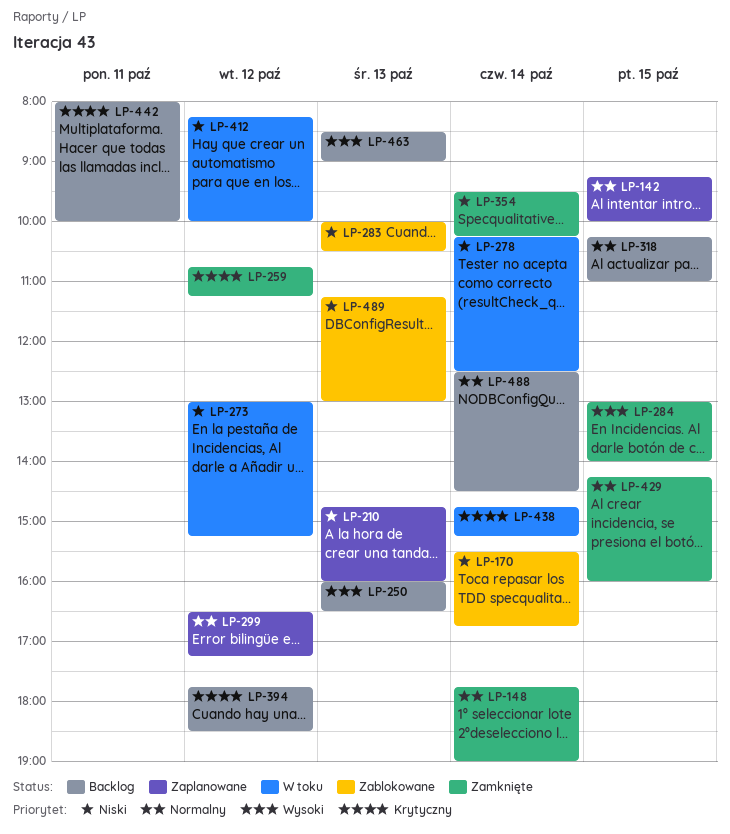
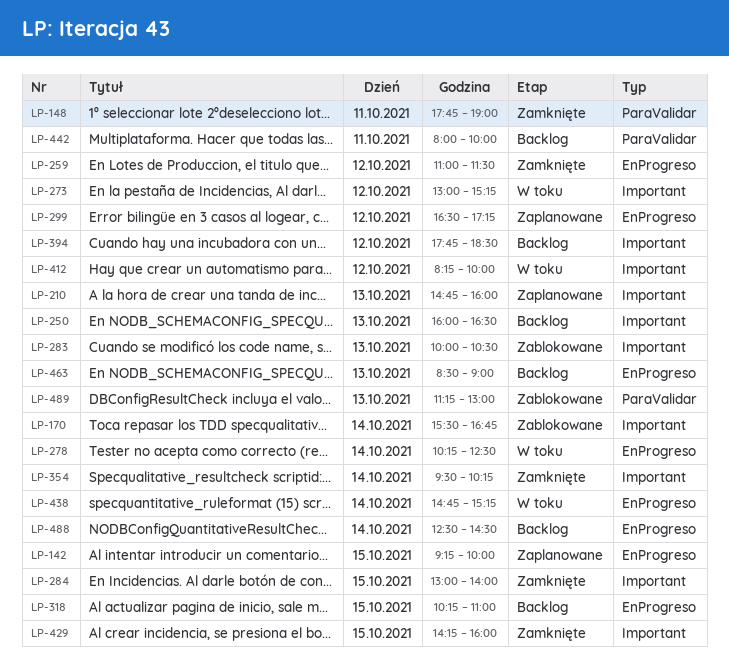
LP-148, day: Oct 14 -> Oct 11
LP-259, begins: 10:45 -> 11:00
LP-259, ends: 11:15 -> 11:30

